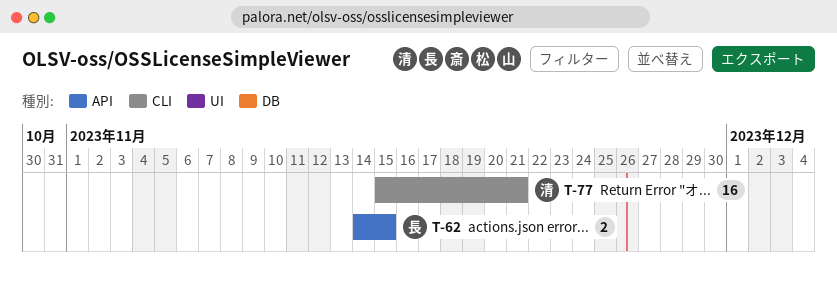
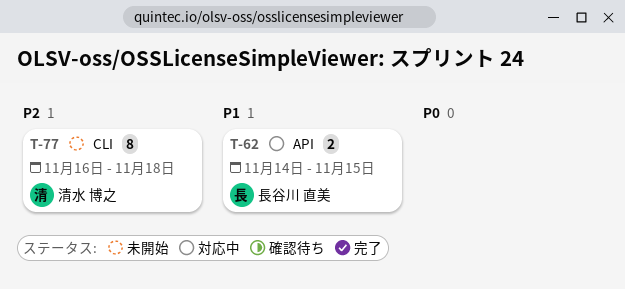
T-77, estimate: 16 -> 8
T-77, start: Nov 15 -> Nov 16
T-77, due: Nov 21 -> Nov 18

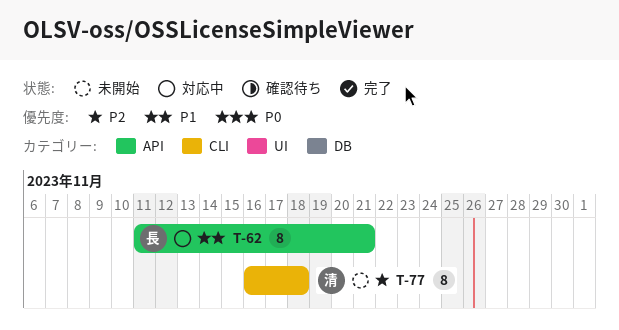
T-62, estimate: 2 -> 8
T-62, start: Nov 14 -> Nov 11
T-62, due: Nov 15 -> Nov 21

